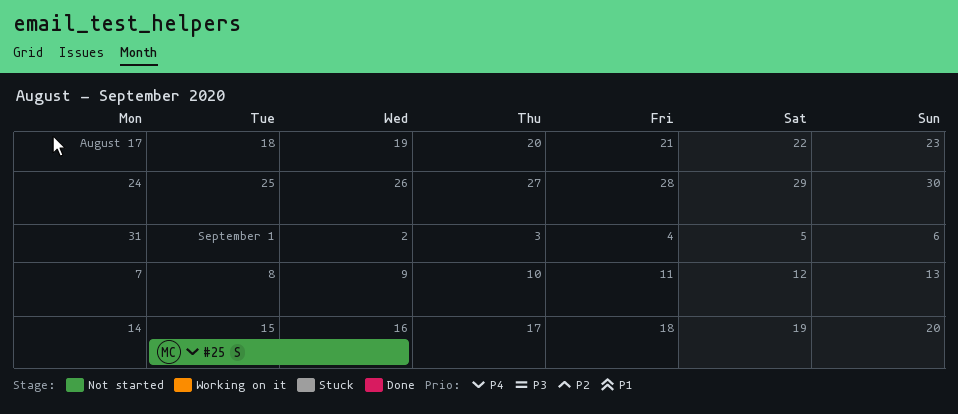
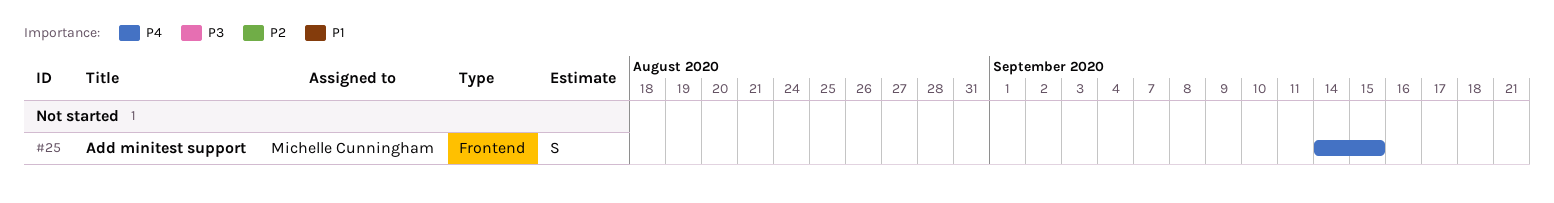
#25, start: Sep 15 -> Sep 14
#25, due: Sep 16 -> Sep 15

